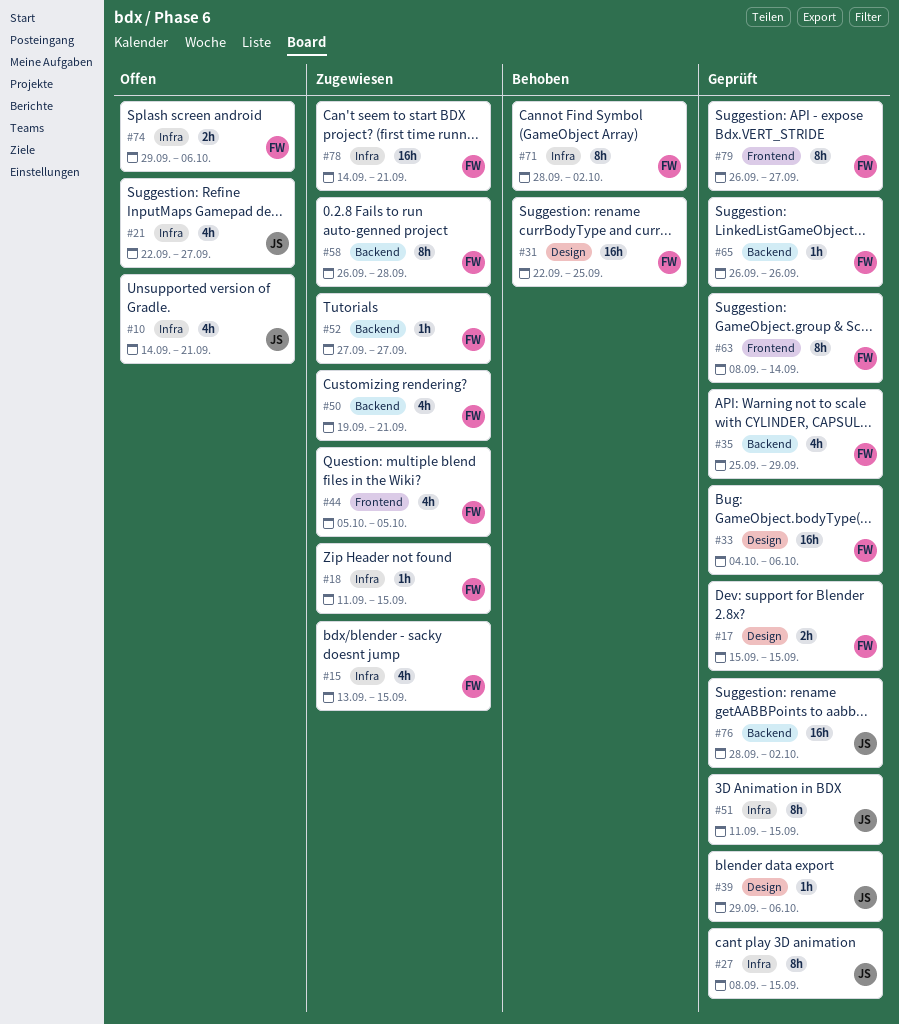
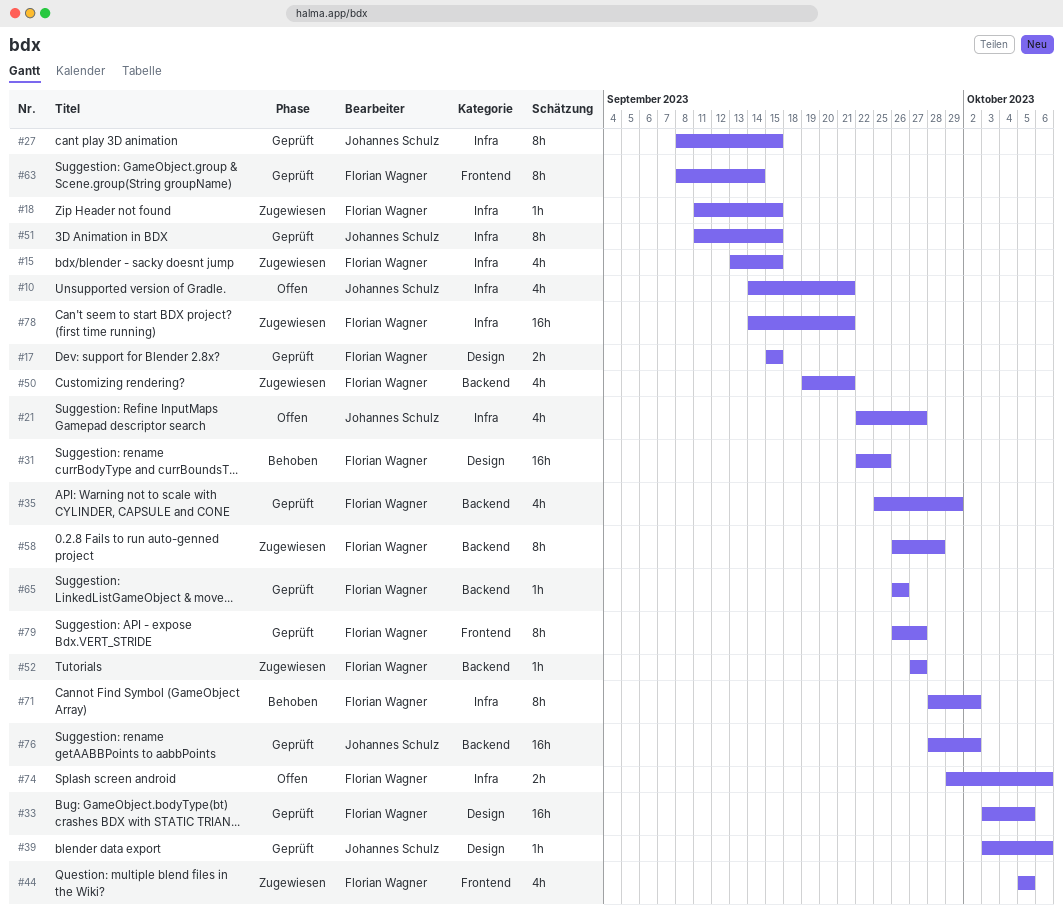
#33, start: Oct 4 -> Oct 3
#33, due: Oct 6 -> Oct 5
#39, start: Sep 29 -> Oct 3

